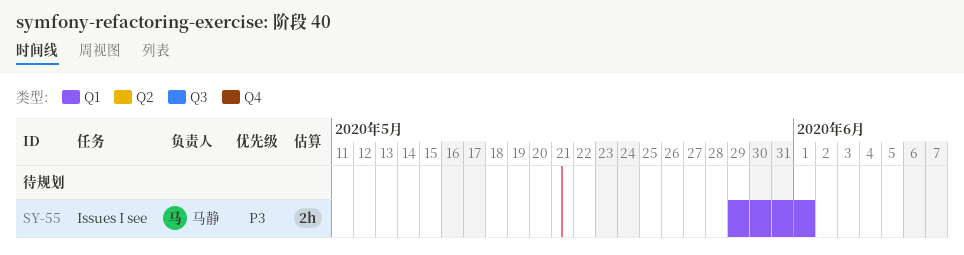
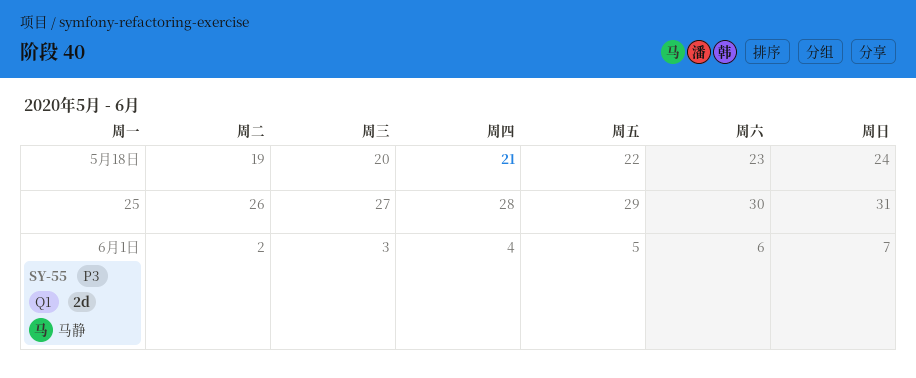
SY-55, estimate: 2h -> 2d

